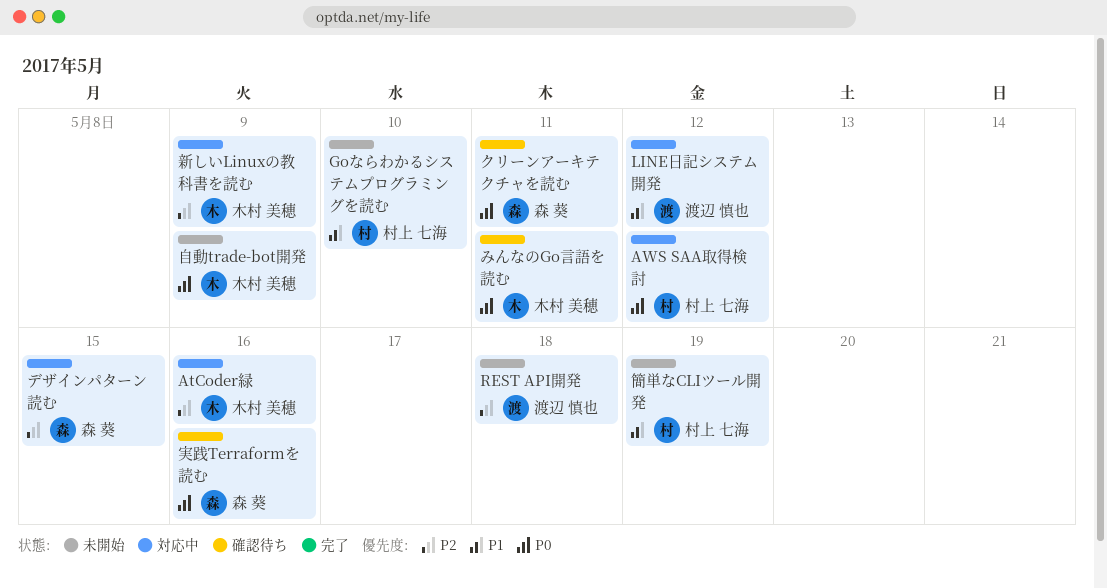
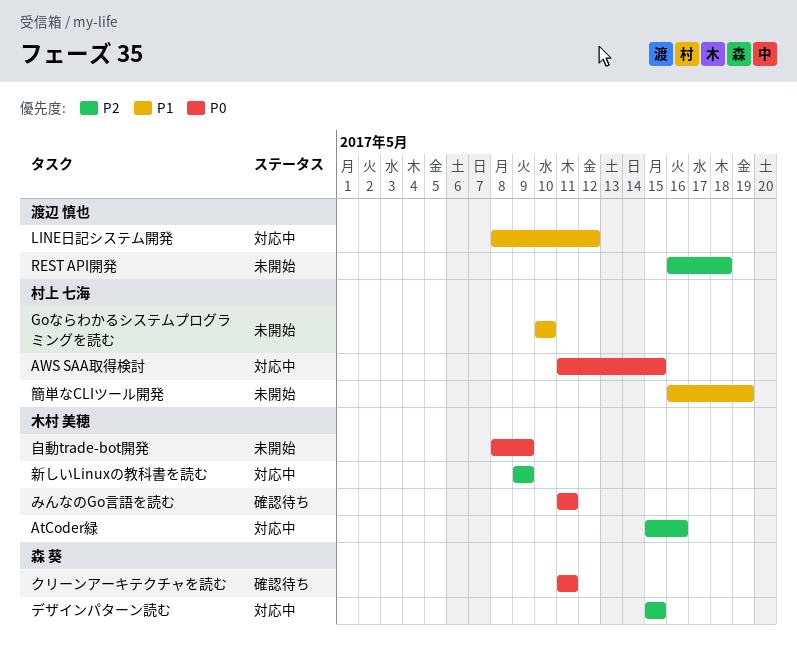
AWS SAA取得検討, due: May 12 -> May 15
実践Terraformを読む: present -> none

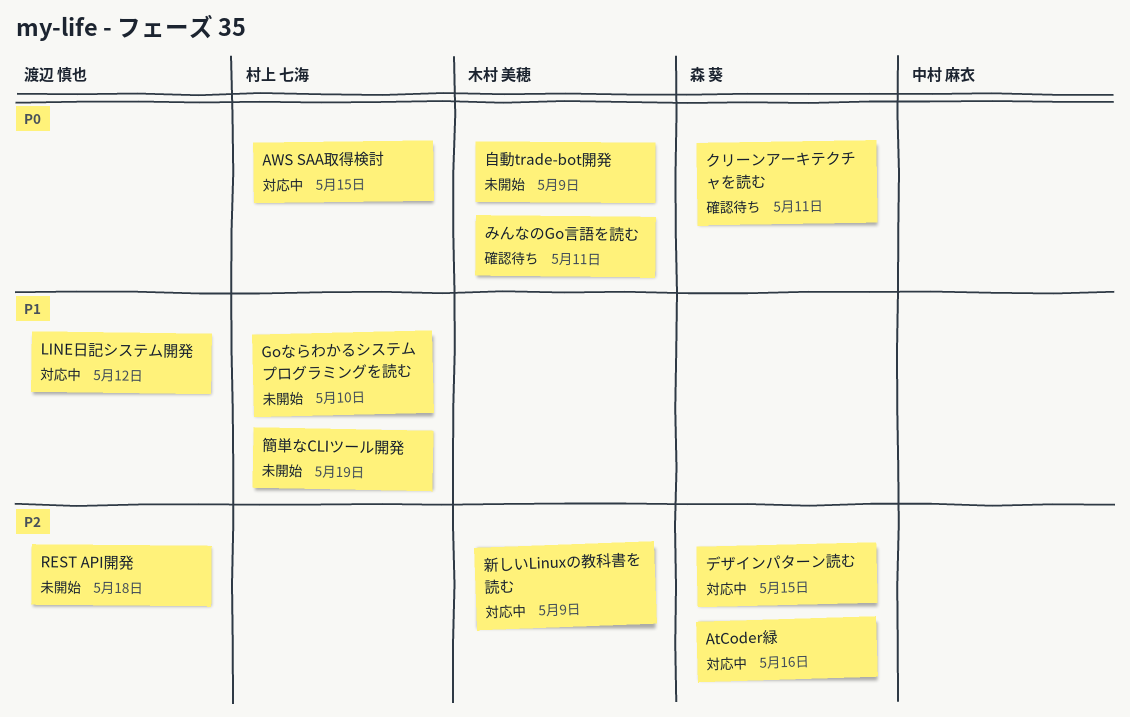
AtCoder緑, owner: 木村 美穂 -> 森 葵

